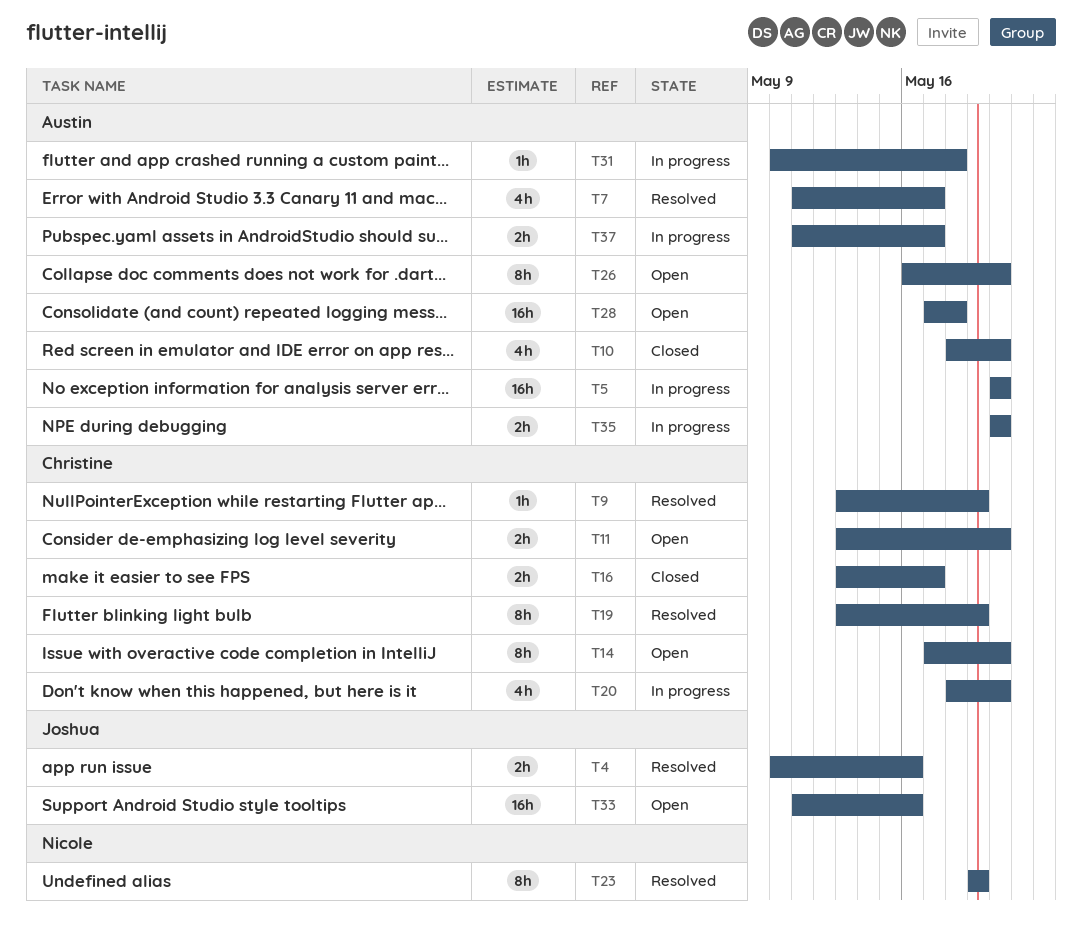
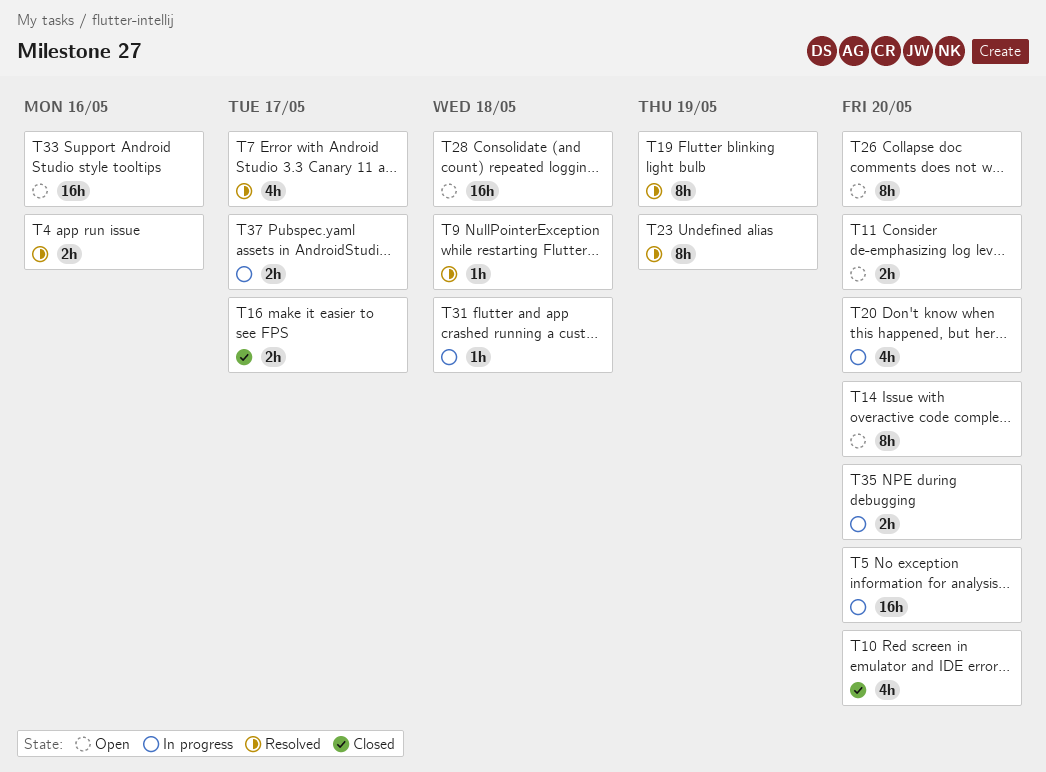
T9, due: May 19 -> May 18

